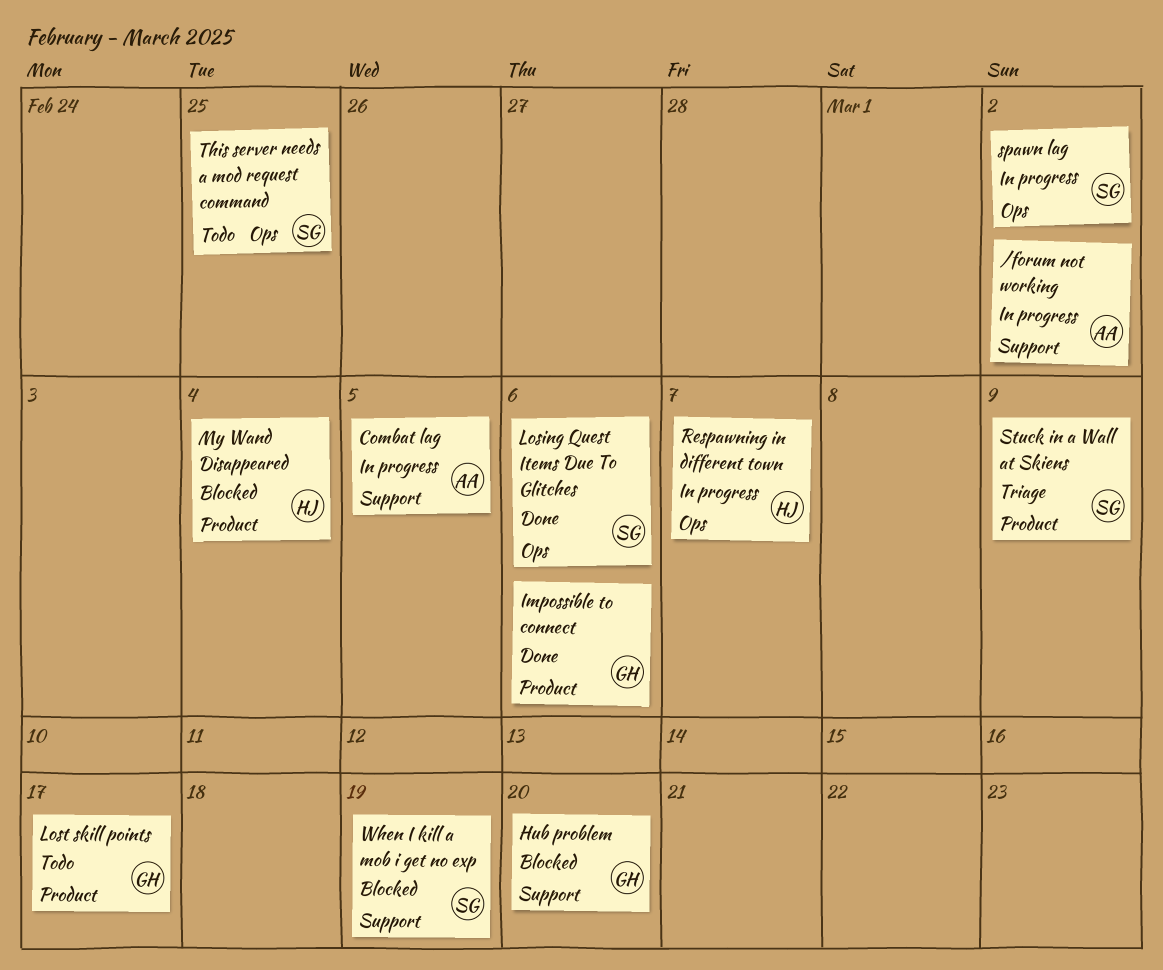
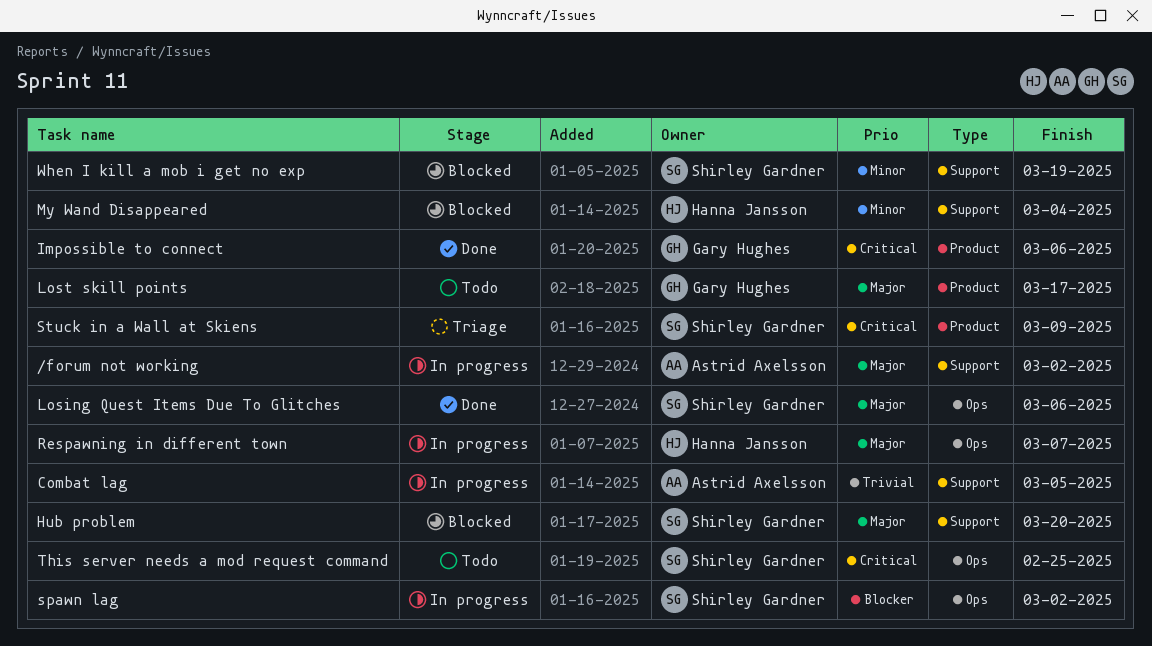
Hub problem, owner: Gary Hughes -> Shirley Gardner
My Wand Disappeared, label: Product -> Support

